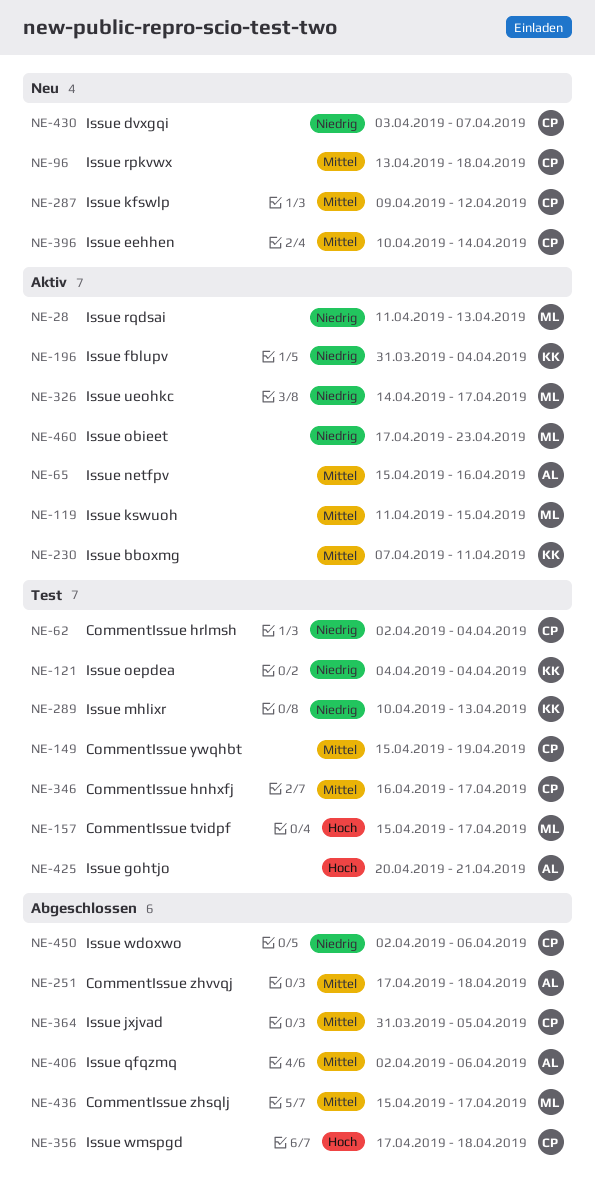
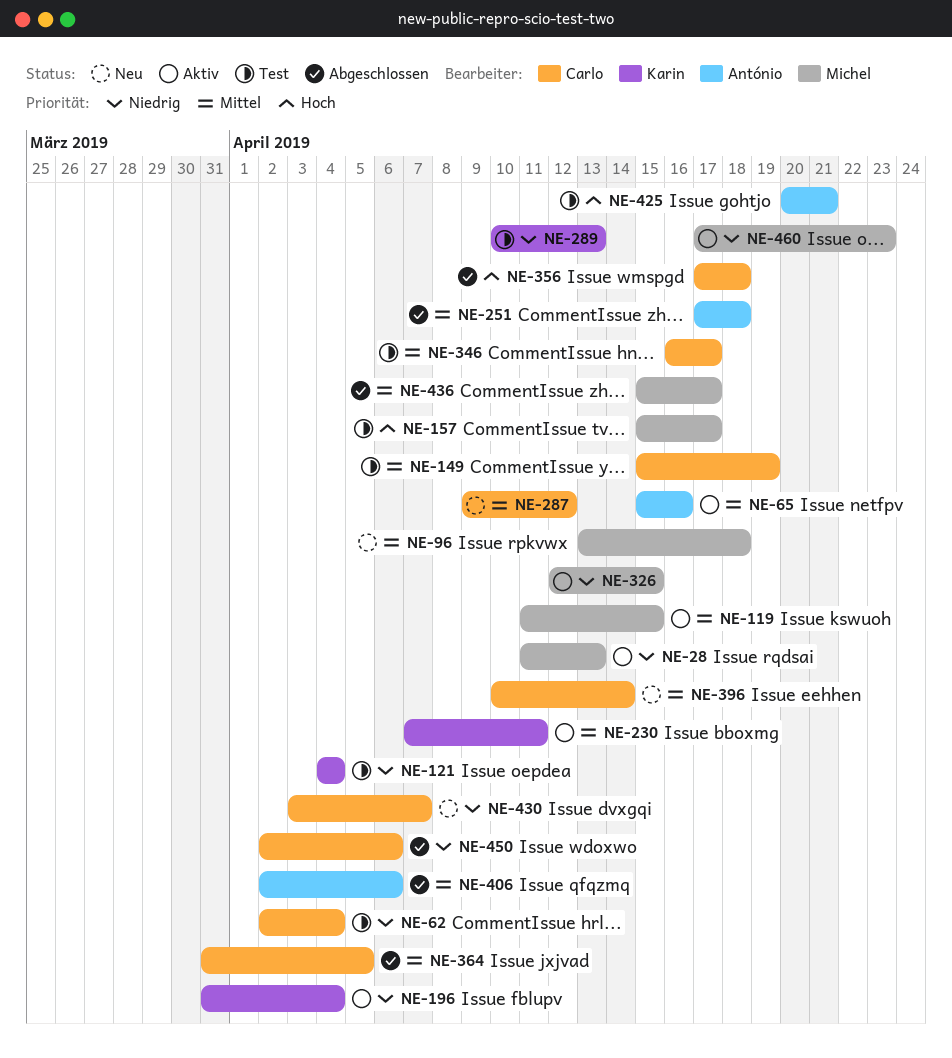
NE-96, owner: Carlo -> Michel
NE-326, start: Apr 14 -> Apr 12
NE-326, due: Apr 17 -> Apr 15

